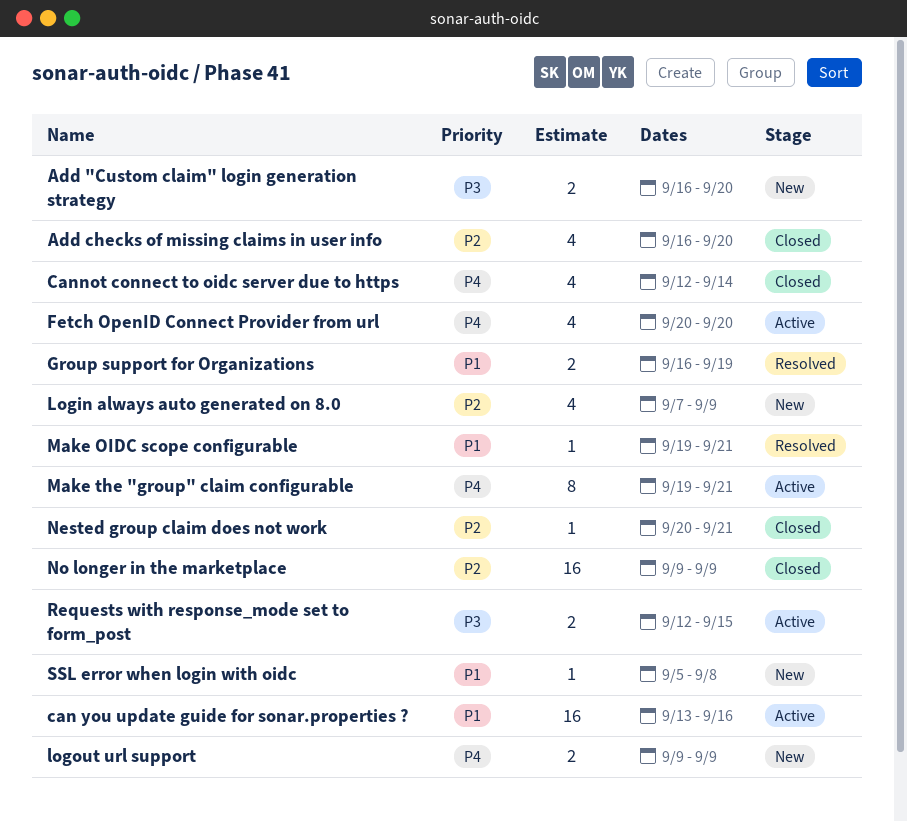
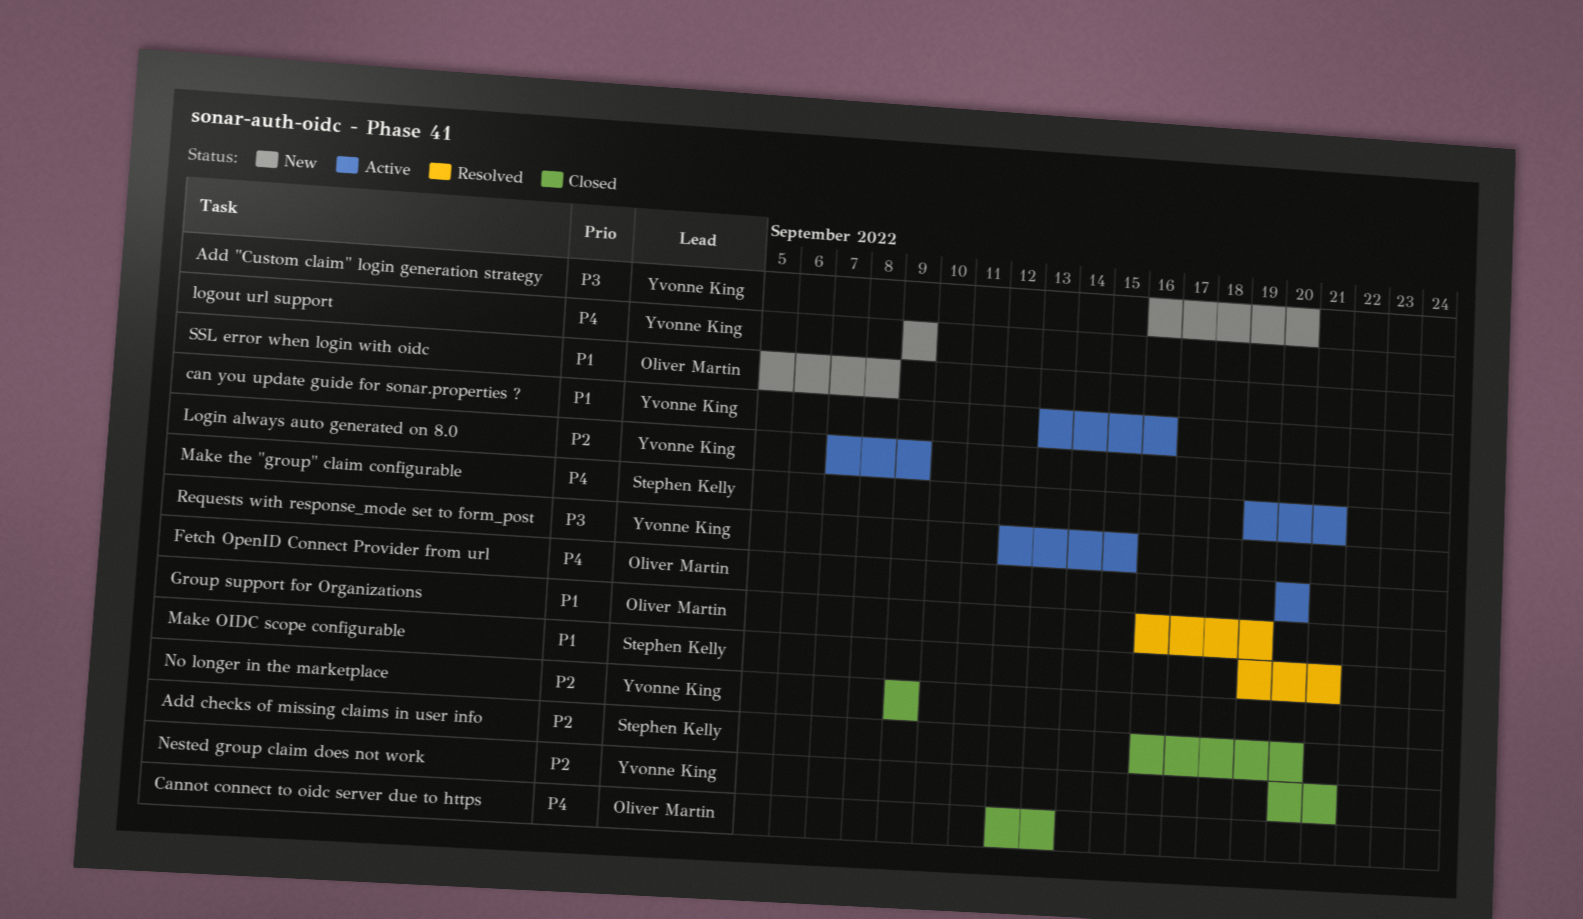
Cannot connect to oidc server due to https, due: Sep 14 -> Sep 13
Login always auto generated on 8.0, status: New -> Active

